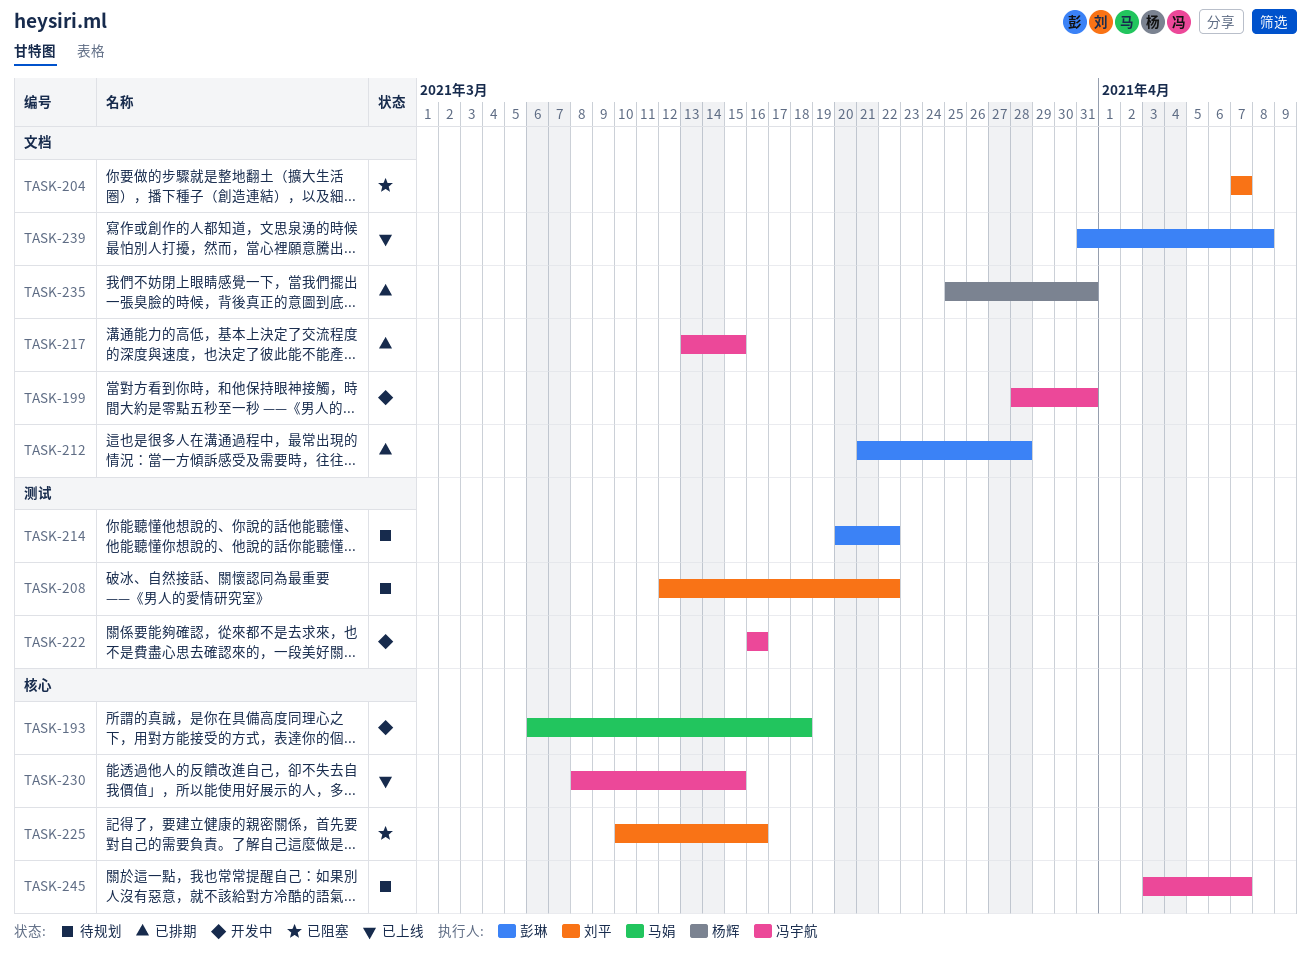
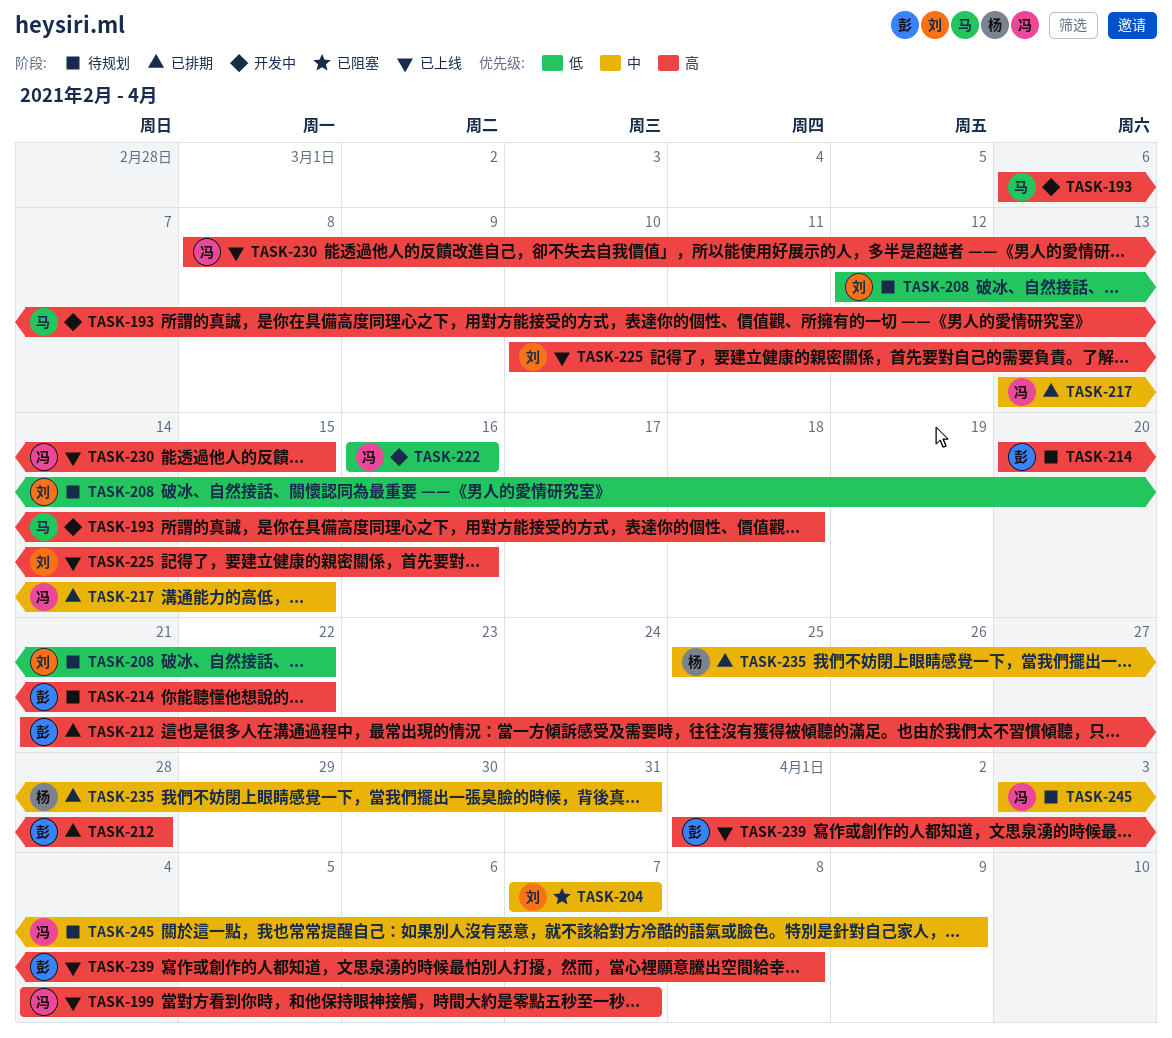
TASK-199, status: 开发中 -> 已上线
TASK-199, start: Mar 28 -> Apr 4
TASK-199, due: Mar 31 -> Apr 7
TASK-225, status: 已阻塞 -> 已上线
TASK-239, start: Mar 31 -> Apr 1
TASK-245, due: Apr 7 -> Apr 9

